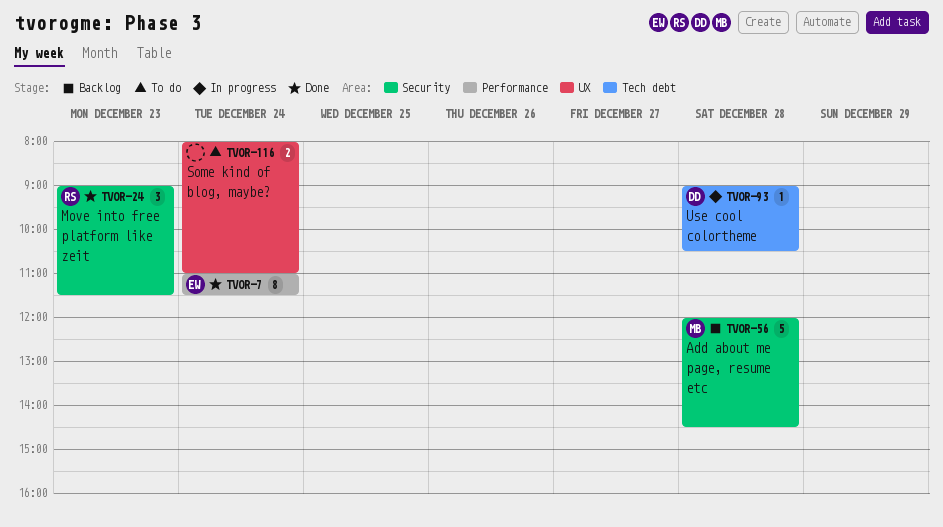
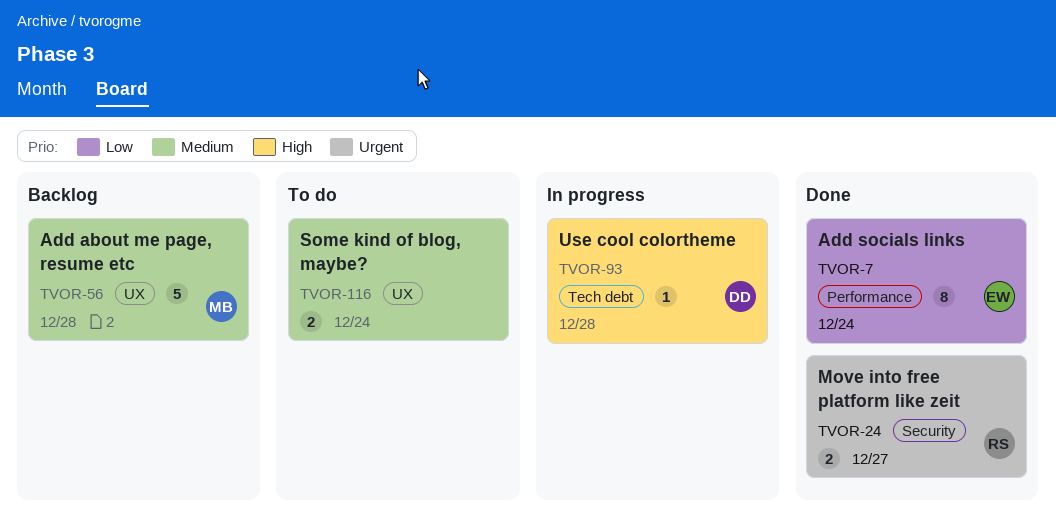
TVOR-24, estimate: 3 -> 2
TVOR-24, day: Dec 23 -> Dec 27
TVOR-56, label: Security -> UX

